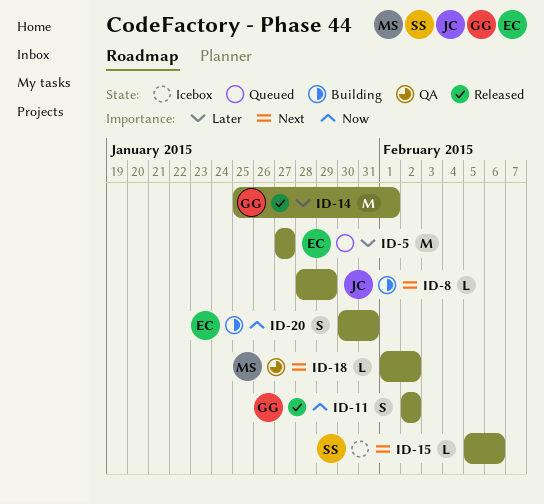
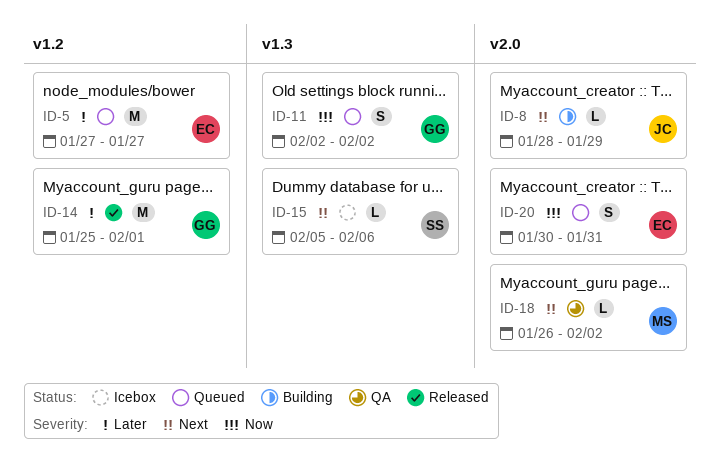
ID-11, status: Released -> Queued
ID-18, start: Feb 1 -> Jan 26
ID-20, status: Building -> Queued

